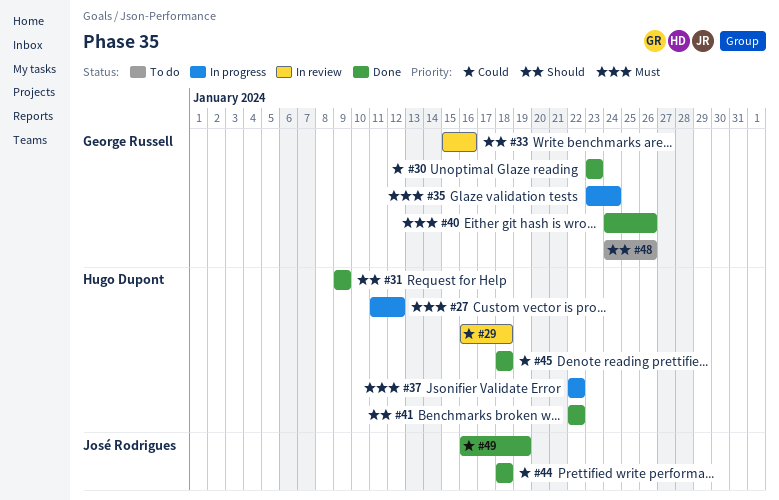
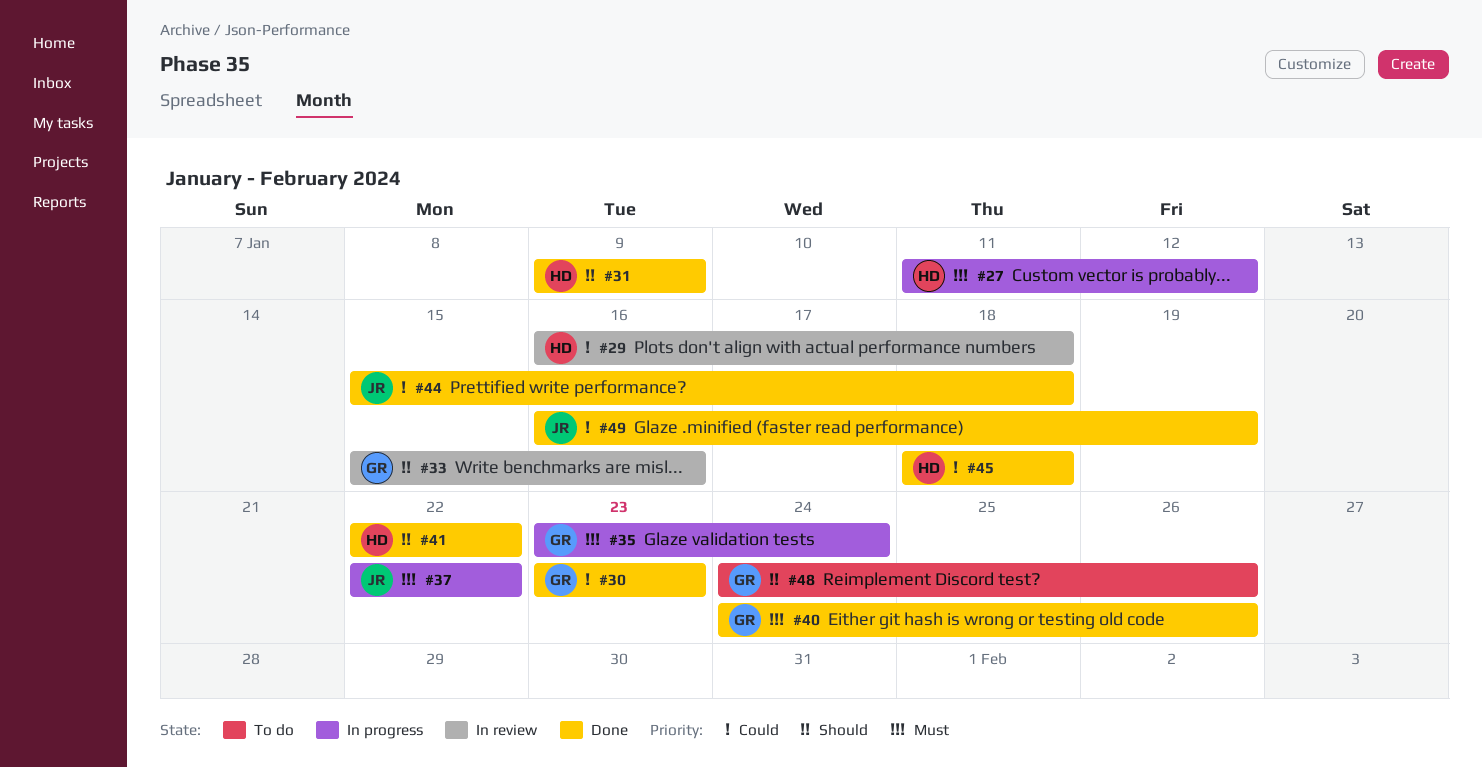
#37, owner: Hugo Dupont -> José Rodrigues
#44, start: Jan 18 -> Jan 15

